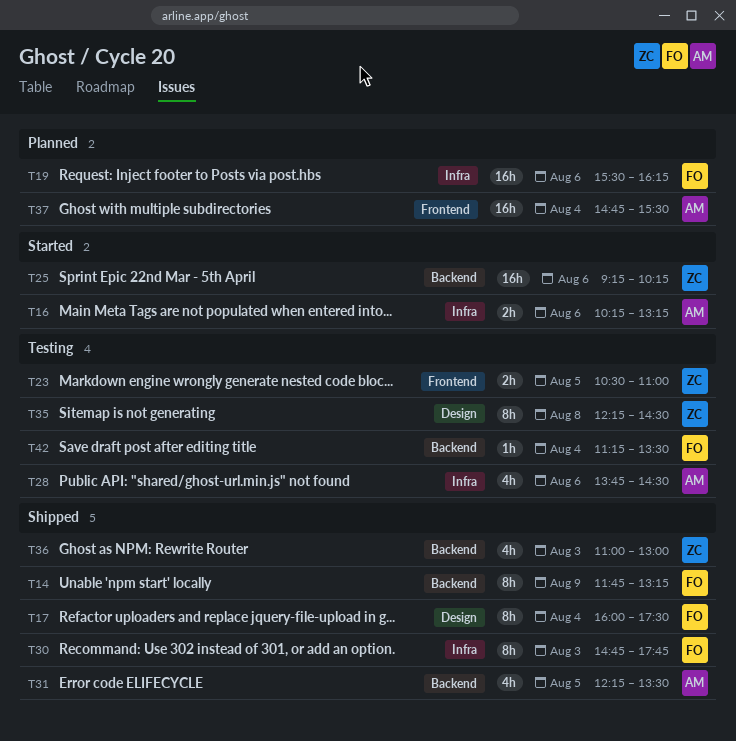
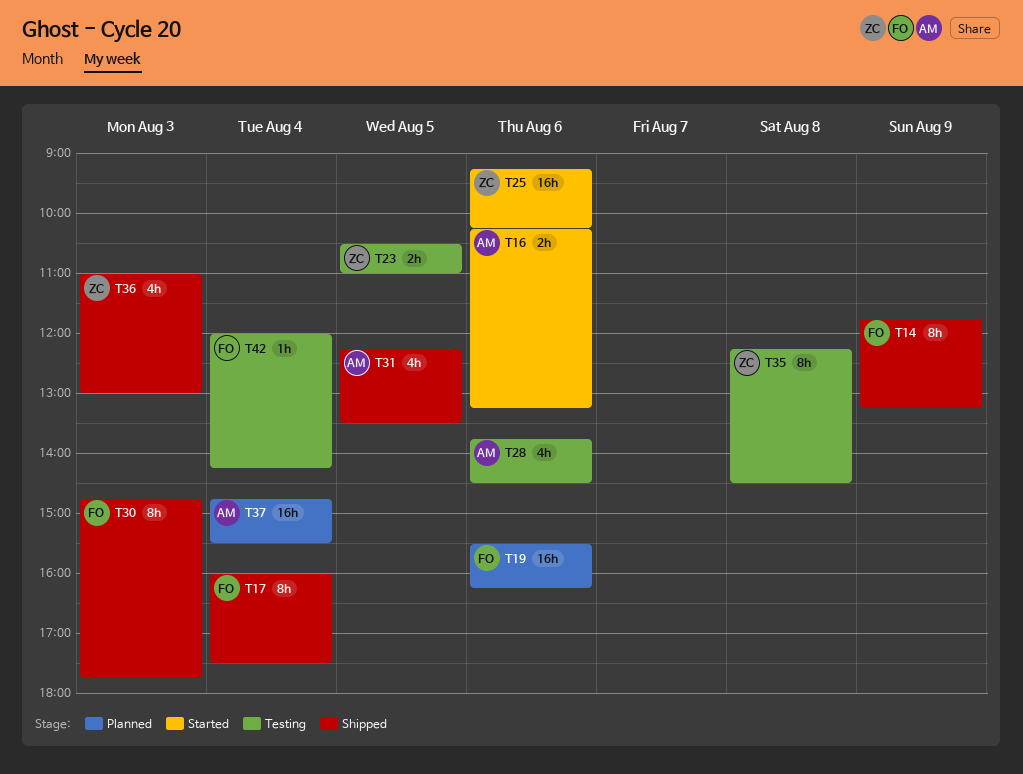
T42, begins: 11:15 -> 12:00
T42, ends: 13:30 -> 14:15

